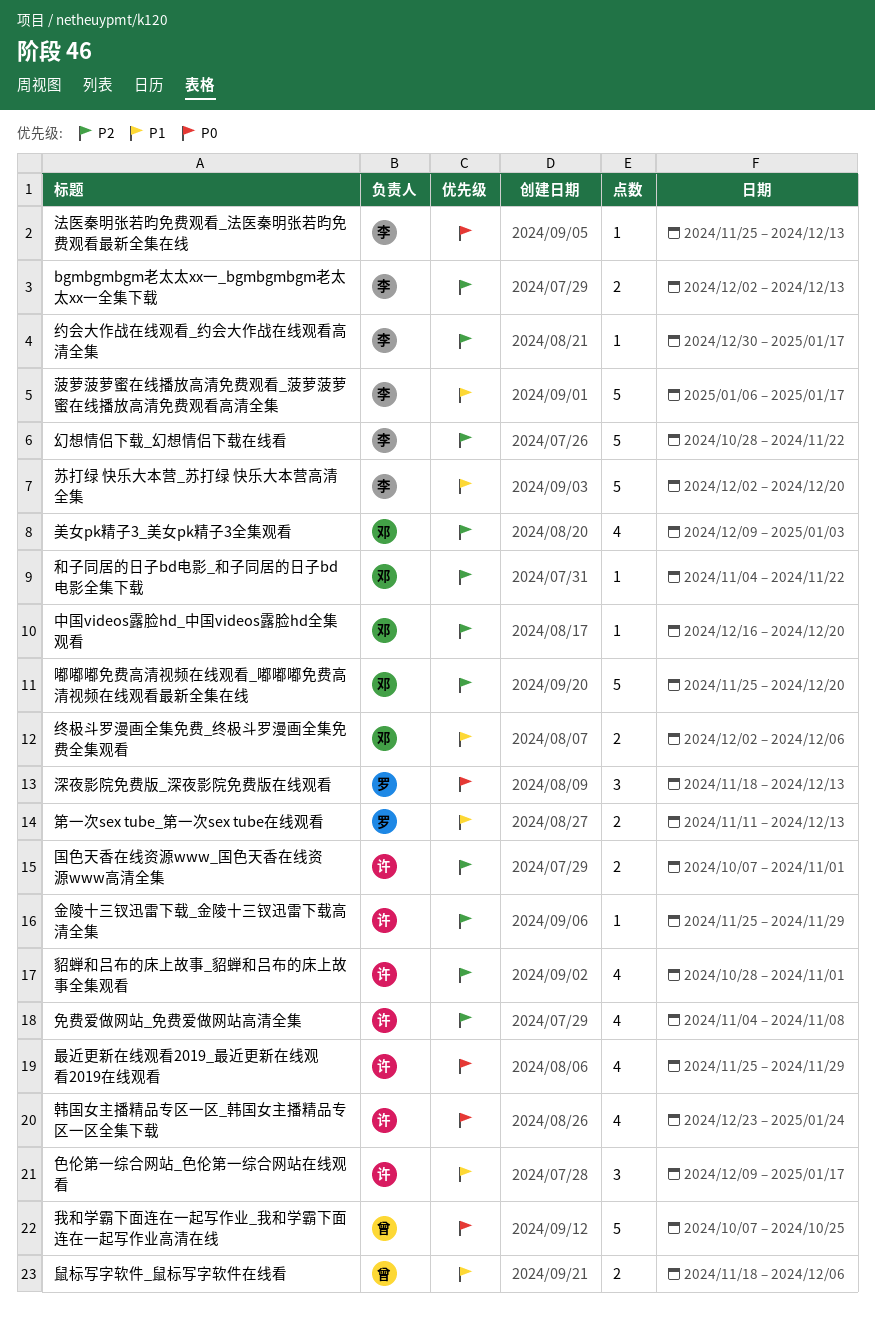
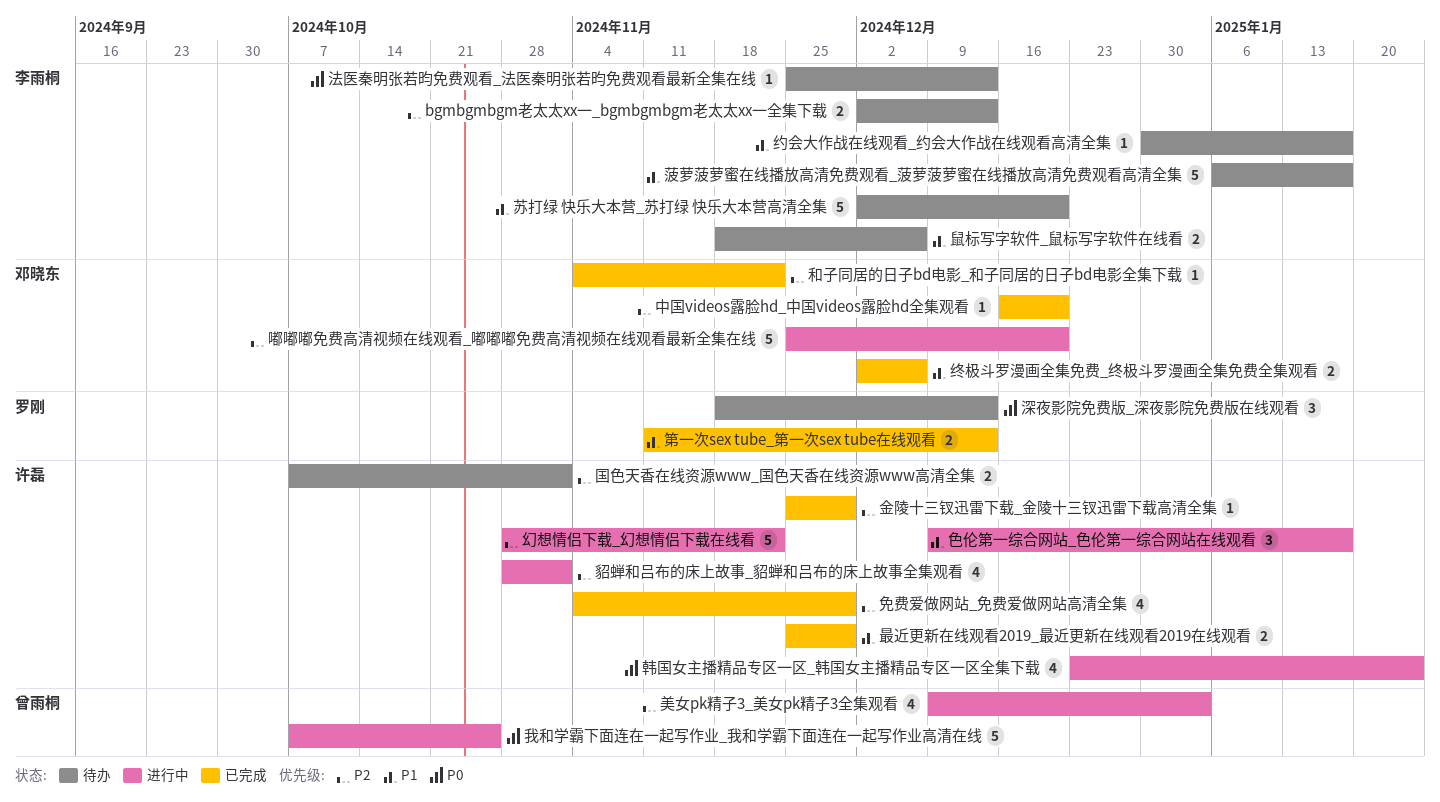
免费爱做网站_免费爱做网站高清全集, due: Nov 8 -> Nov 29
幻想情侣下载_幻想情侣下载在线看, owner: 李雨桐 -> 许磊
最近更新在线观看2019_最近更新在线观看2019在线观看, priority: P0 -> P1
最近更新在线观看2019_最近更新在线观看2019在线观看, estimate: 4 -> 2
约会大作战在线观看_约会大作战在线观看高清全集, priority: P2 -> P1
美女pk精子3_美女pk精子3全集观看, owner: 邓晓东 -> 曾雨桐
鼠标写字软件_鼠标写字软件在线看, owner: 曾雨桐 -> 李雨桐

